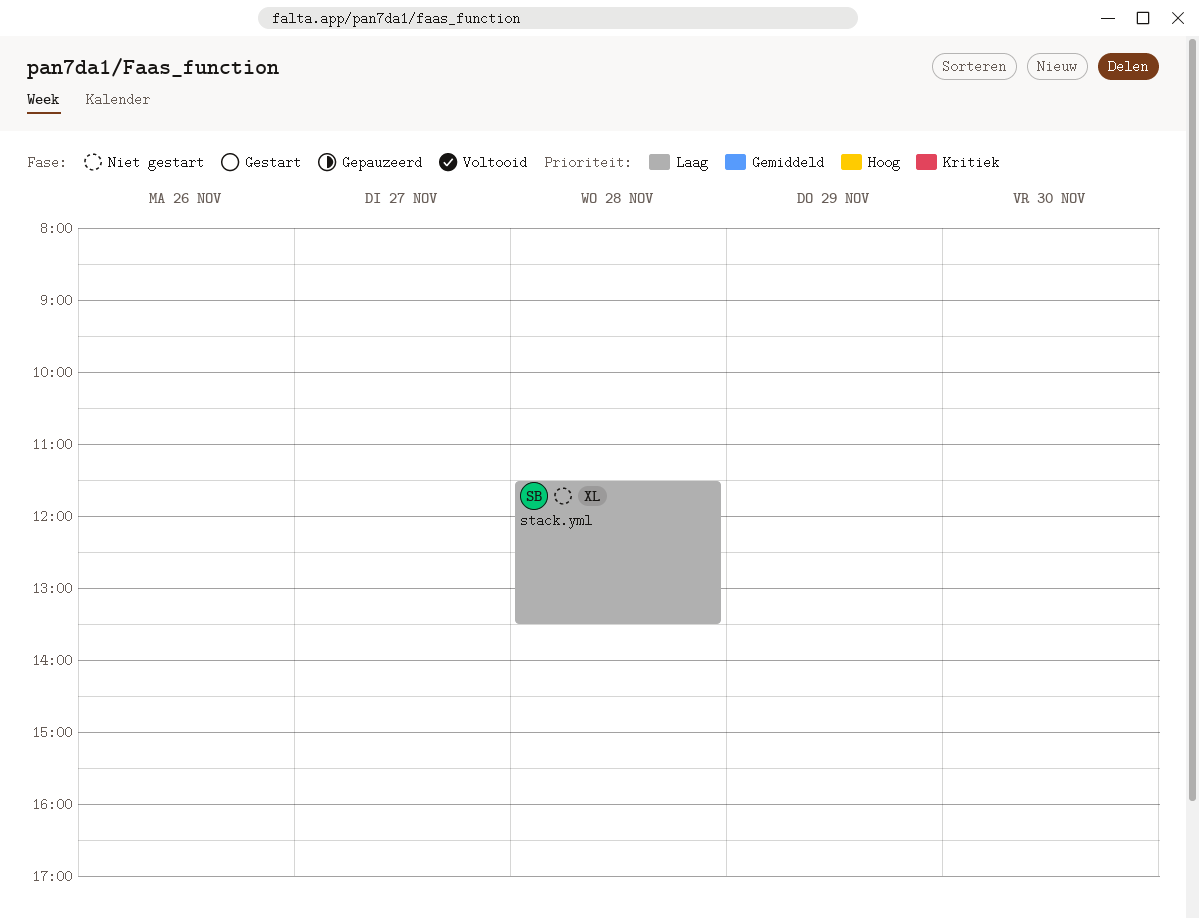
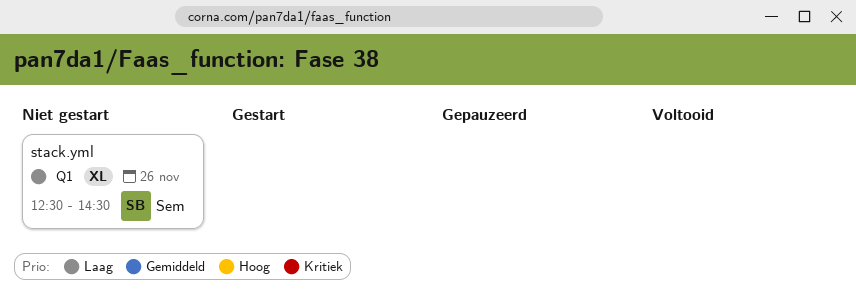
stack.yml, day: Nov 28 -> Nov 26
stack.yml, begins: 11:30 -> 12:30
stack.yml, ends: 13:30 -> 14:30

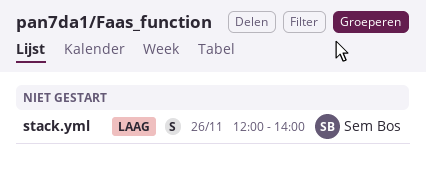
stack.yml, estimate: XL -> S
stack.yml, begins: 12:30 -> 12:00
stack.yml, ends: 14:30 -> 14:00

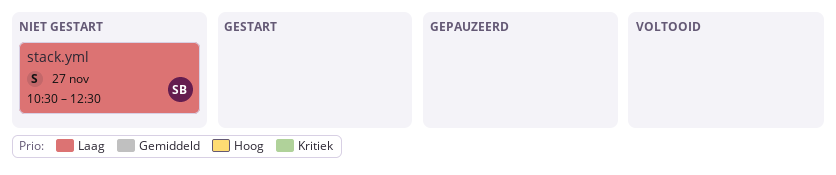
stack.yml, day: Nov 26 -> Nov 27
stack.yml, begins: 12:00 -> 10:30
stack.yml, ends: 14:00 -> 12:30

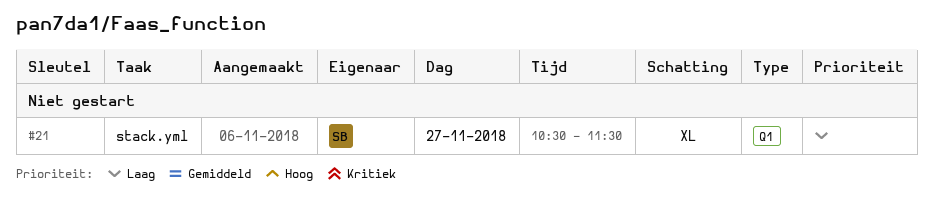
stack.yml, estimate: S -> XL
stack.yml, ends: 12:30 -> 11:30

